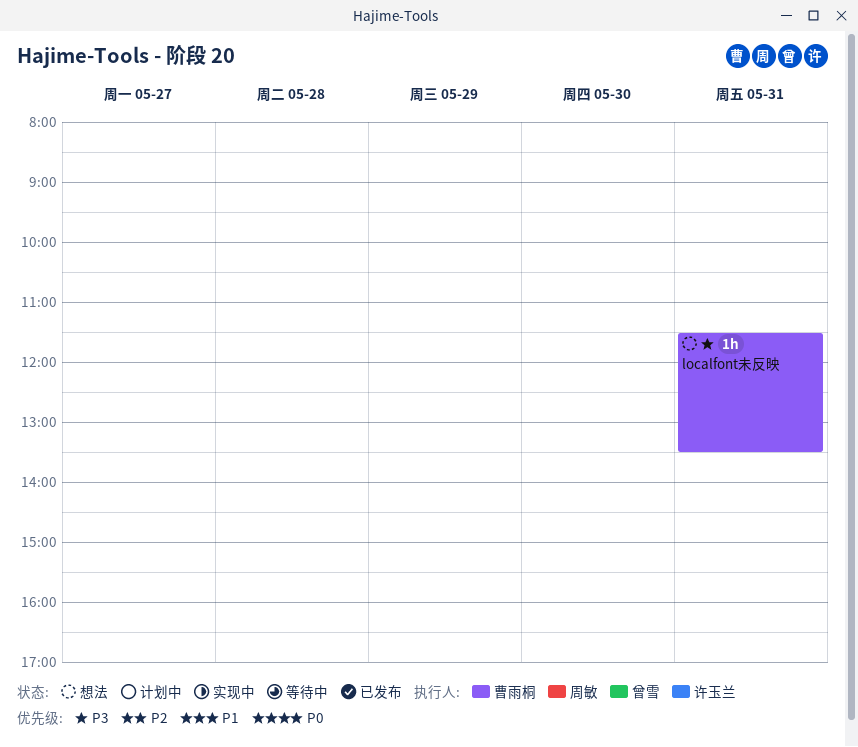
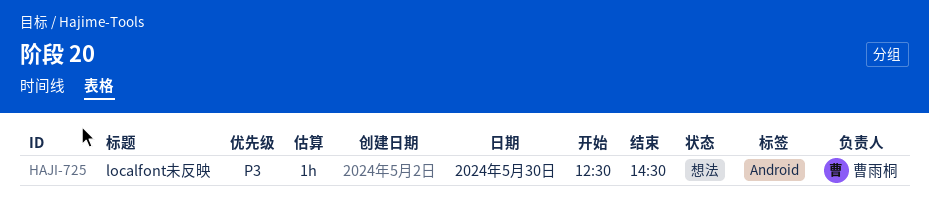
localfont未反映, day: May 31 -> May 30
localfont未反映, begins: 11:30 -> 12:30
localfont未反映, ends: 13:30 -> 14:30

